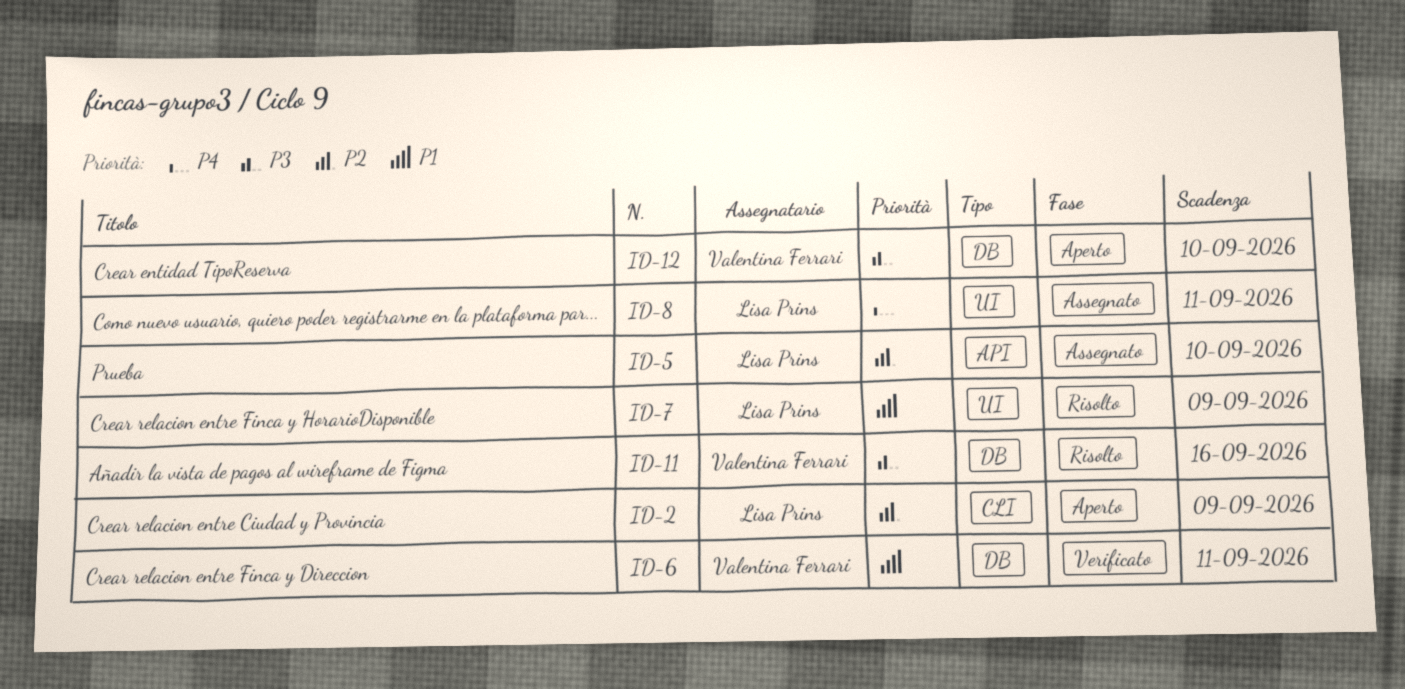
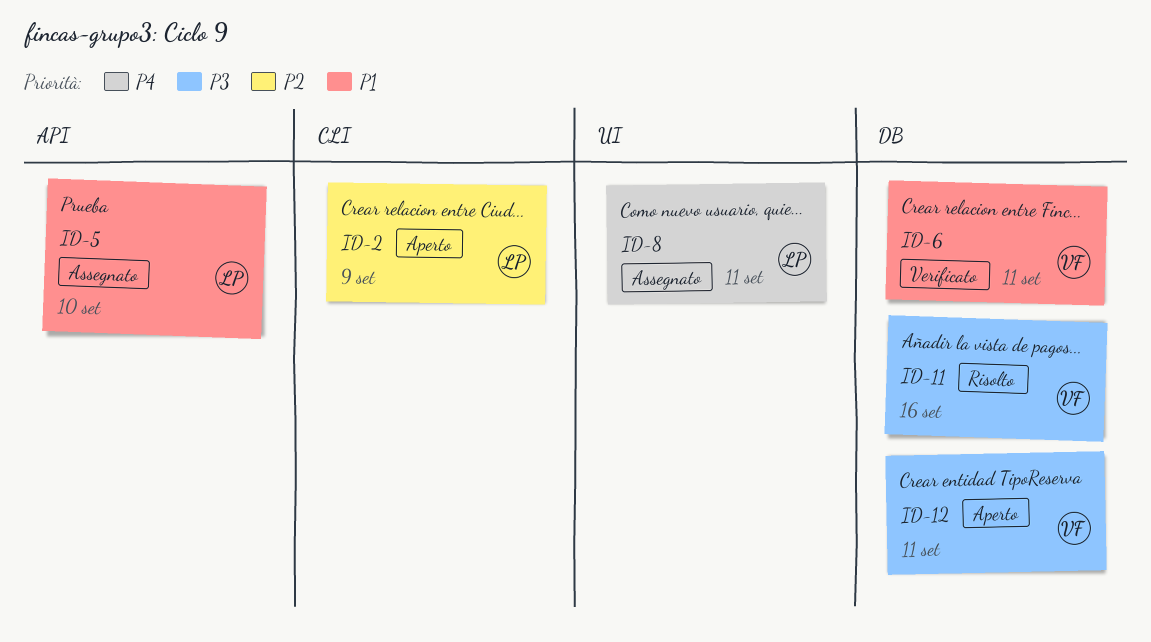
ID-5, priority: P2 -> P1
ID-7: present -> none
ID-12, due: Sep 10 -> Sep 11

